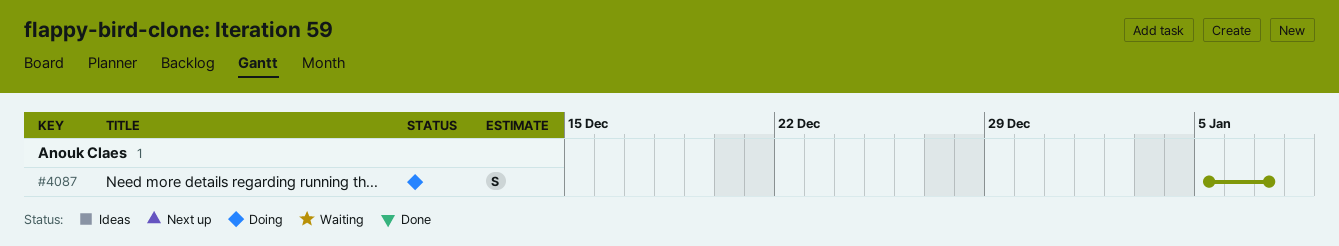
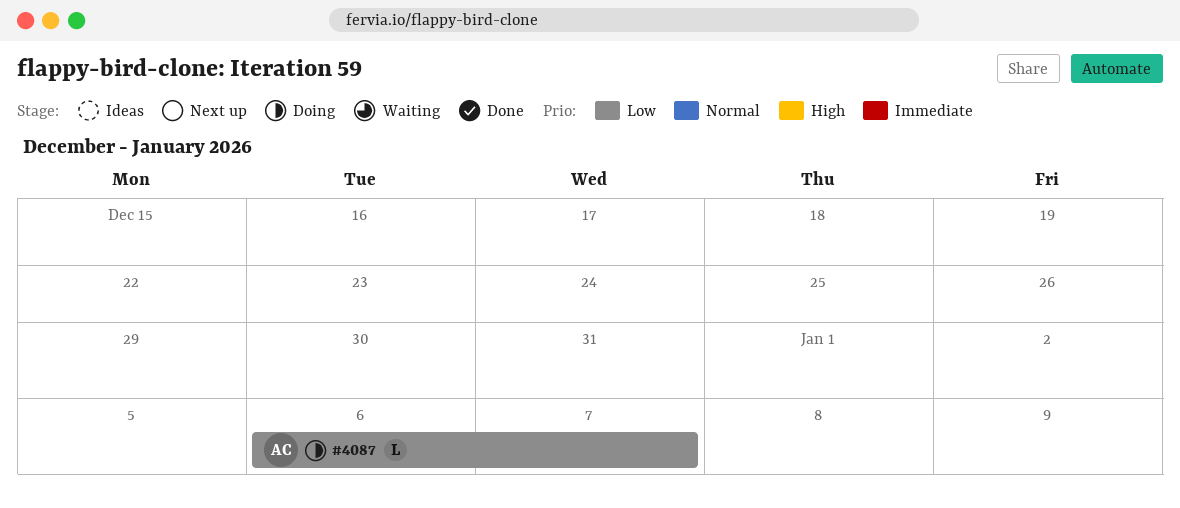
#4087, estimate: S -> L
#4087, start: Jan 5 -> Jan 6

